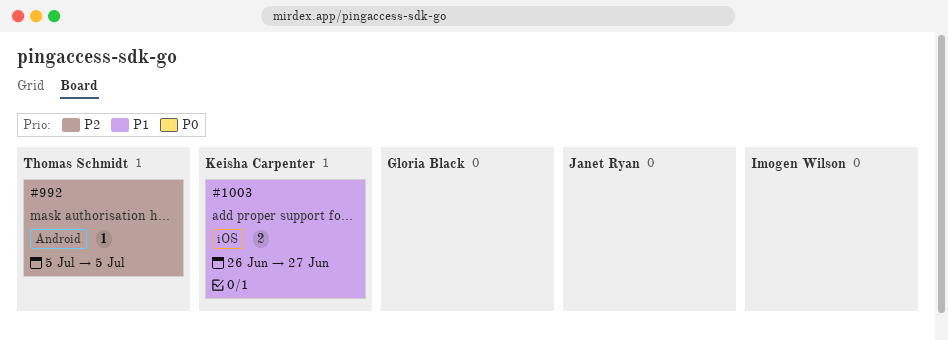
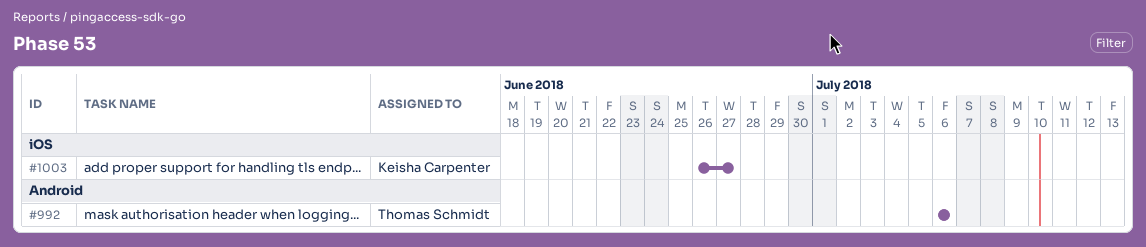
#992, start: Jul 5 -> Jul 6
#992, due: Jul 5 -> Jul 6

